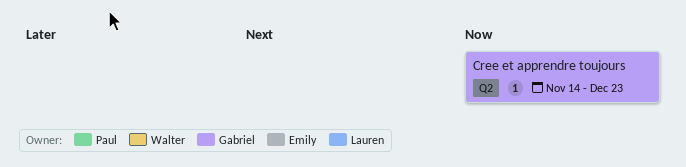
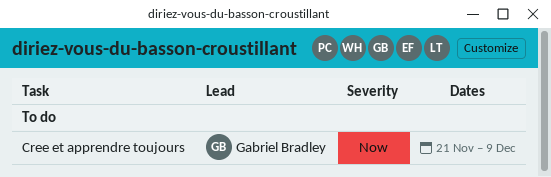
Cree et apprendre toujours, start: Nov 14 -> Nov 21
Cree et apprendre toujours, due: Dec 23 -> Dec 9

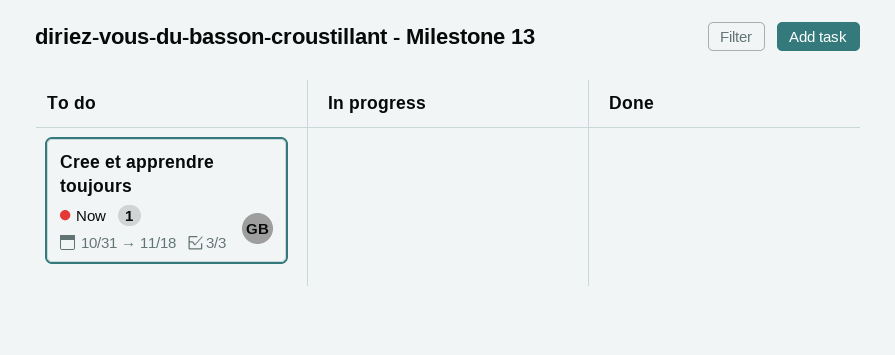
Cree et apprendre toujours, start: Nov 21 -> Oct 31
Cree et apprendre toujours, due: Dec 9 -> Nov 18

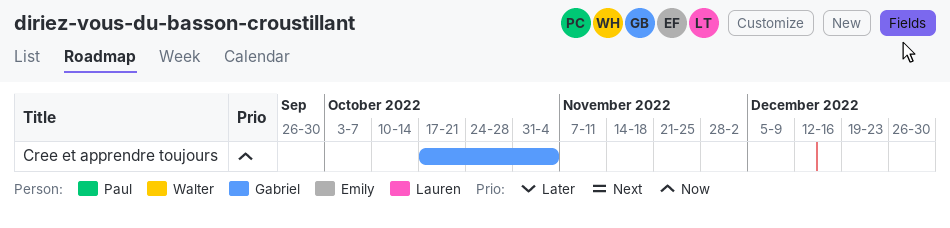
Cree et apprendre toujours, start: Oct 31 -> Oct 17
Cree et apprendre toujours, due: Nov 18 -> Nov 4

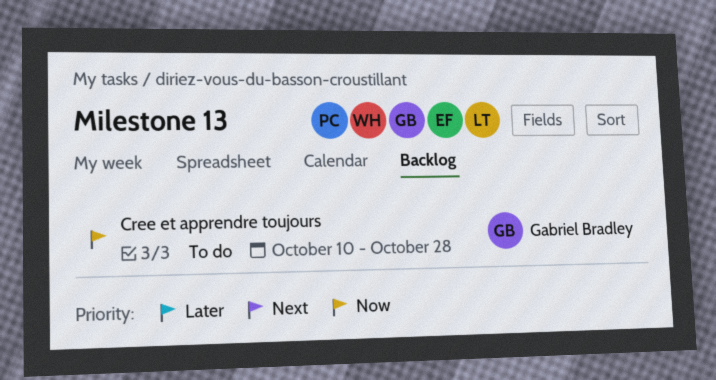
Cree et apprendre toujours, start: Oct 17 -> Oct 10
Cree et apprendre toujours, due: Nov 4 -> Oct 28

